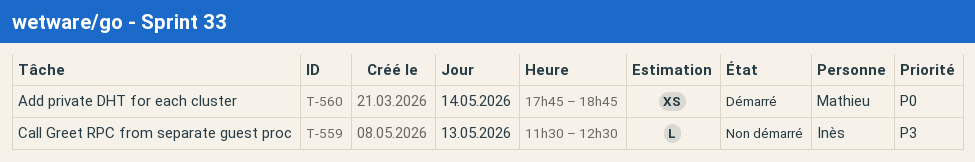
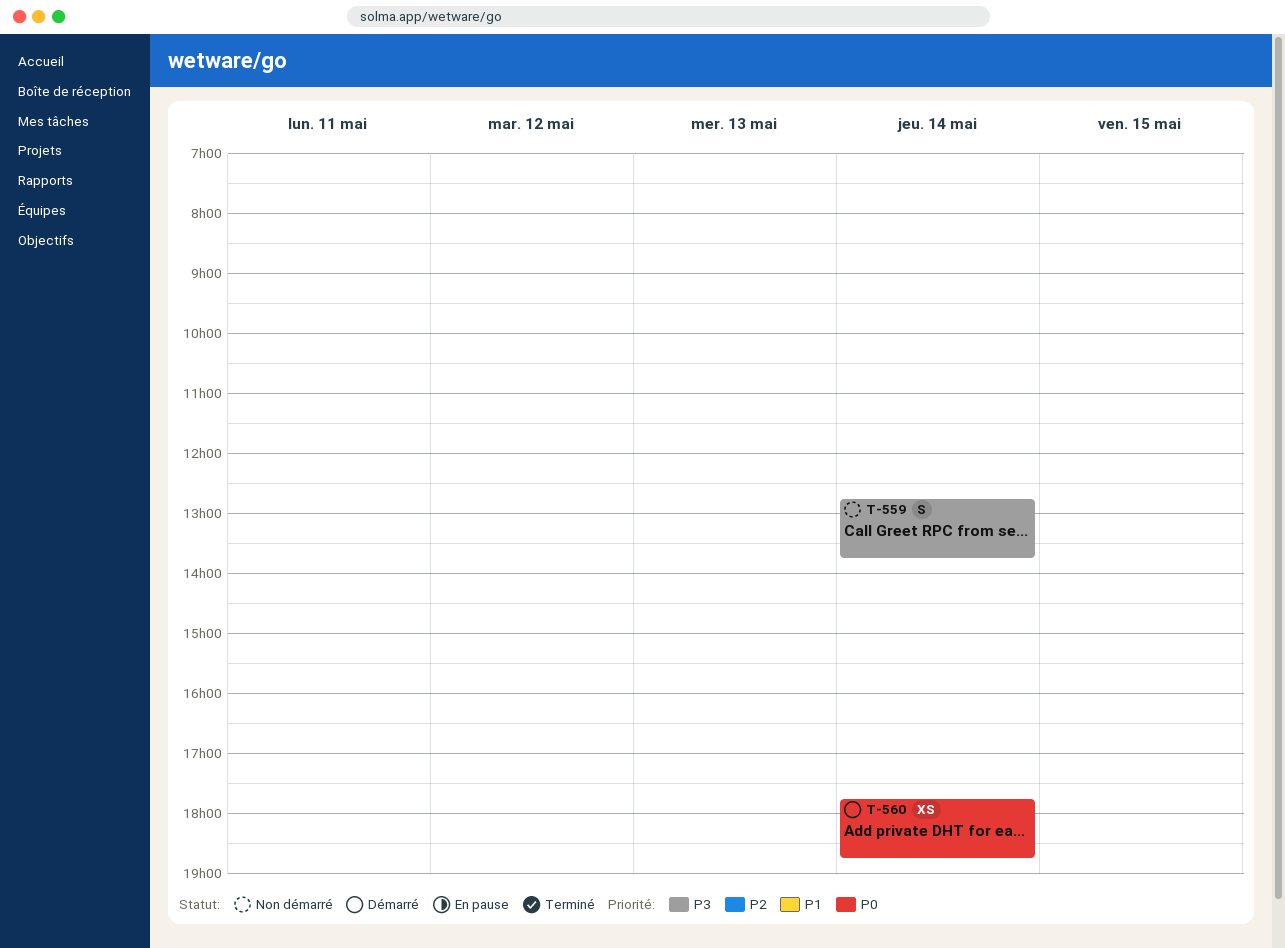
T-559, estimate: L -> S
T-559, day: May 13 -> May 14
T-559, begins: 11:30 -> 12:45
T-559, ends: 12:30 -> 13:45

